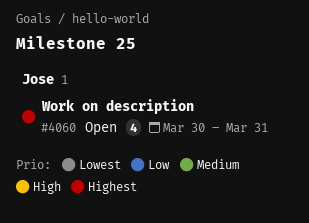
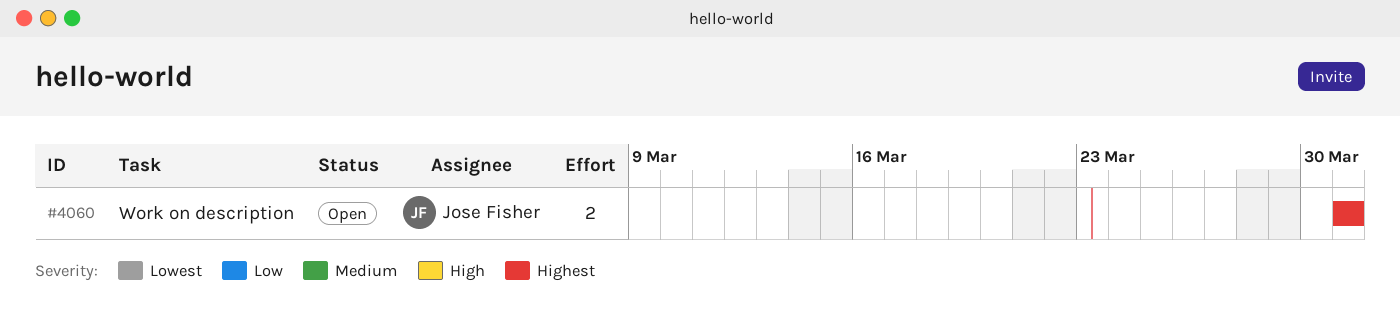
#4060, estimate: 4 -> 2
#4060, start: Mar 30 -> Mar 31

